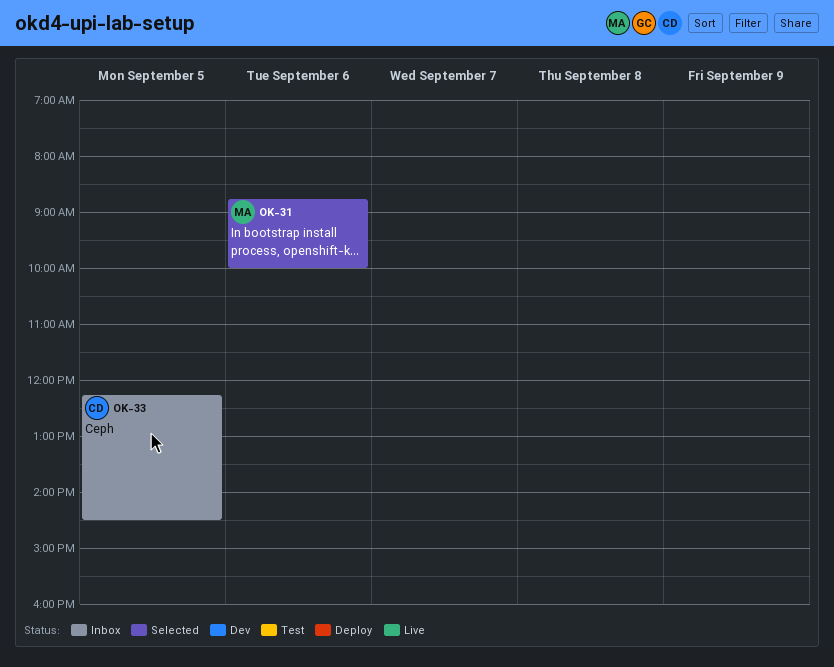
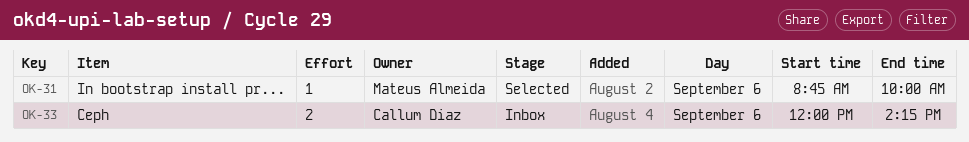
OK-33, day: Sep 5 -> Sep 6
OK-33, begins: 12:15 -> 12:00
OK-33, ends: 14:30 -> 14:15

